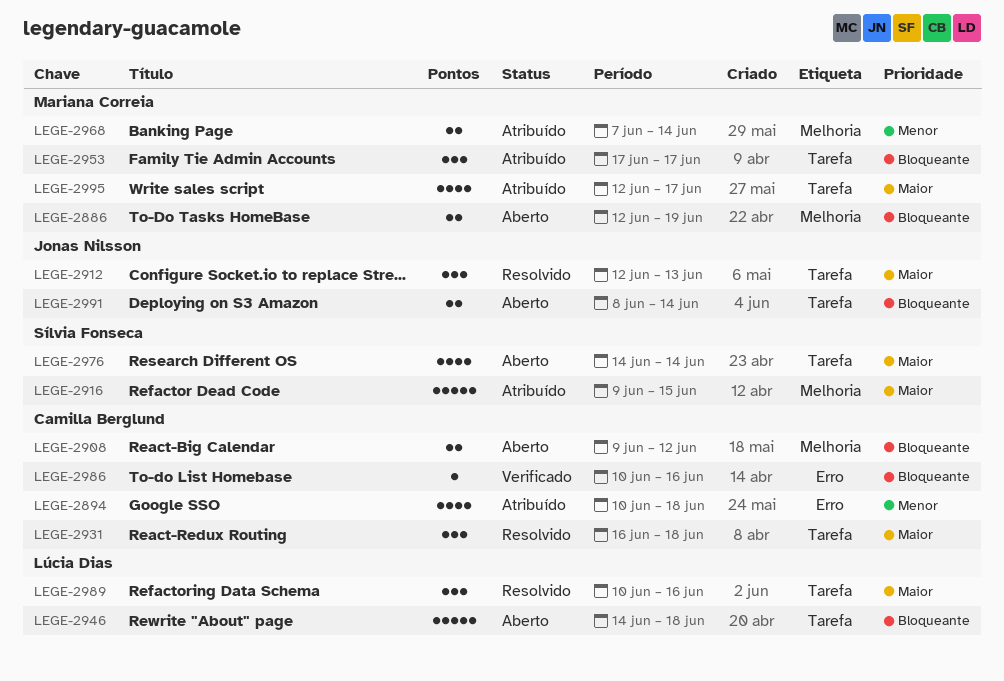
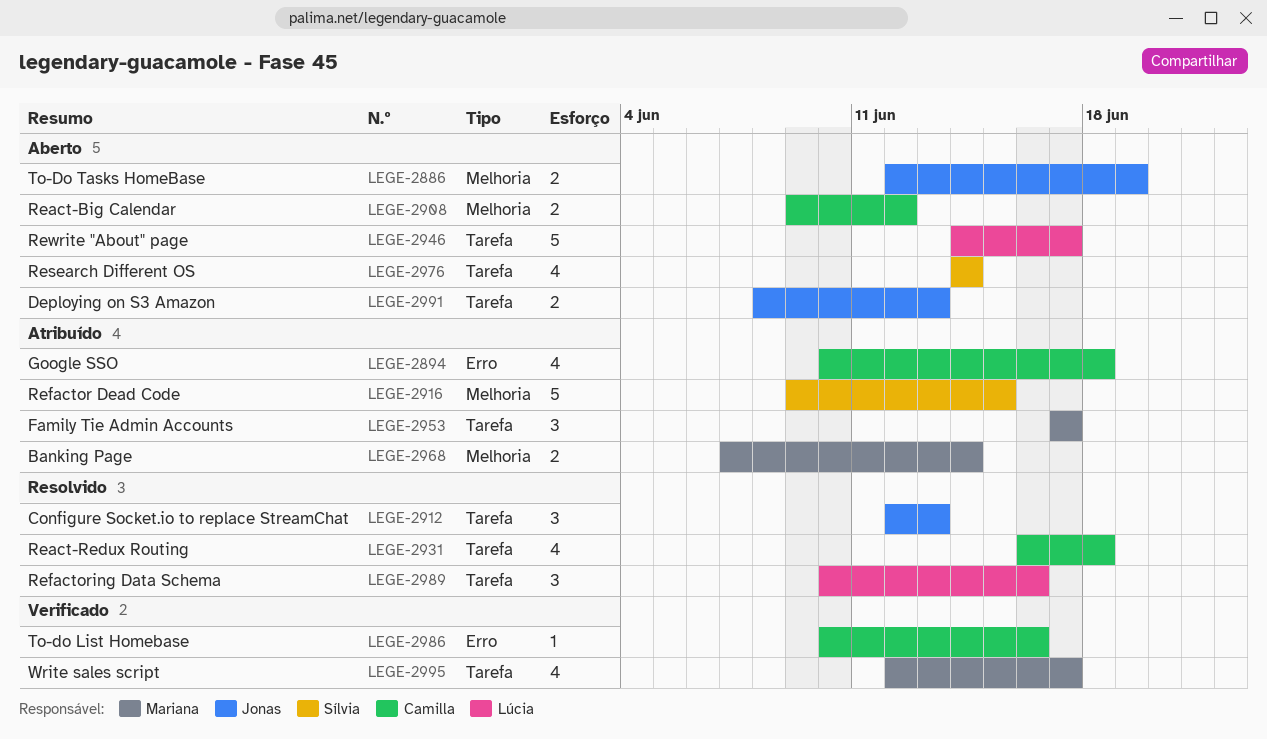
LEGE-2886, owner: Mariana Correia -> Jonas Nilsson
LEGE-2931, estimate: 3 -> 4
LEGE-2946, due: Jun 18 -> Jun 17
LEGE-2991, due: Jun 14 -> Jun 13
LEGE-2995, status: Atribuído -> Verificado

